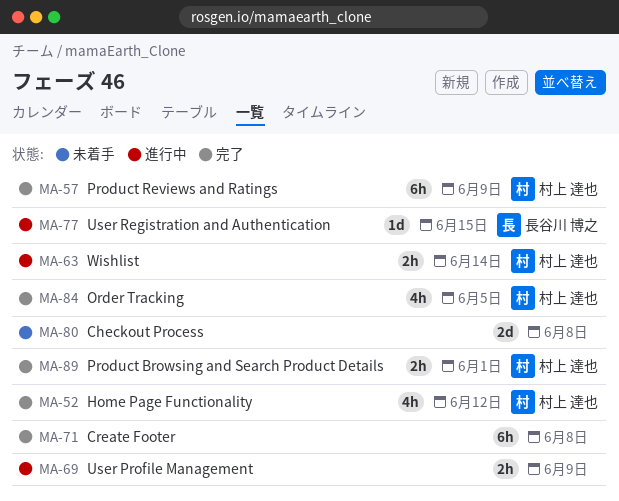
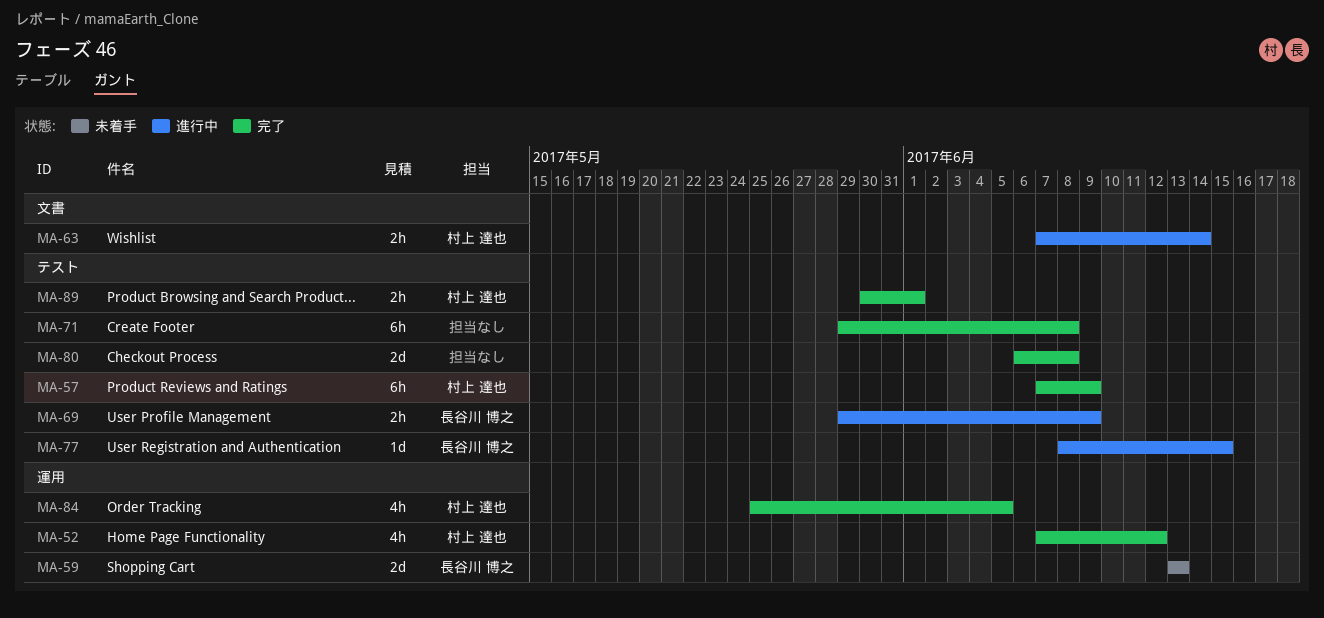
MA-59: none -> present
MA-69, owner: none -> 長谷川 博之
MA-80, status: 未着手 -> 完了

